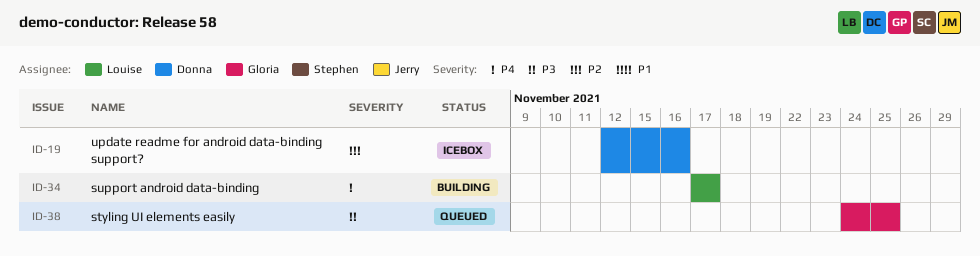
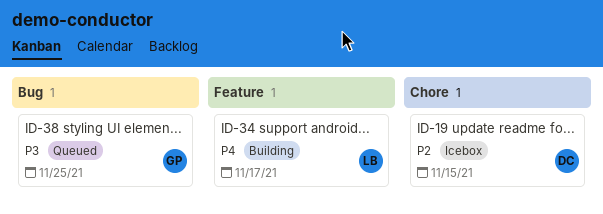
ID-19, due: Nov 16 -> Nov 15

